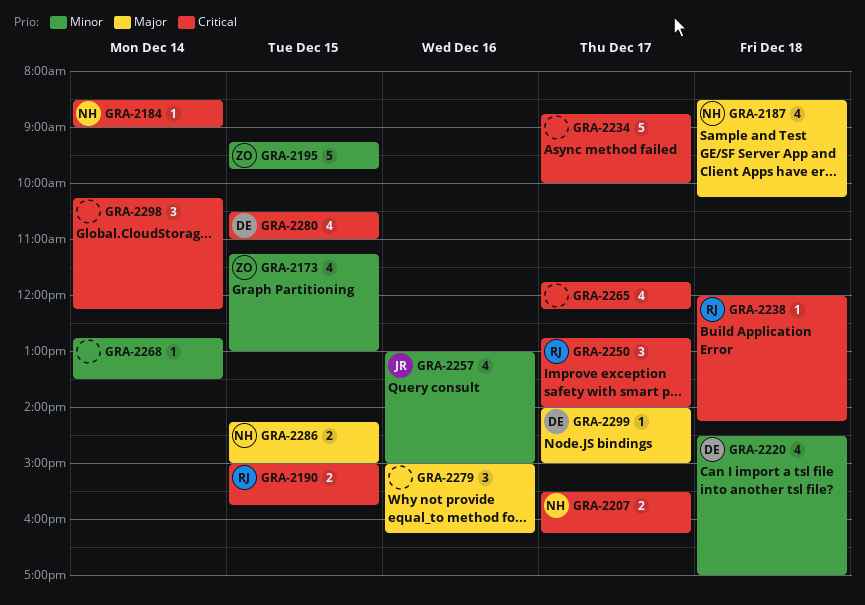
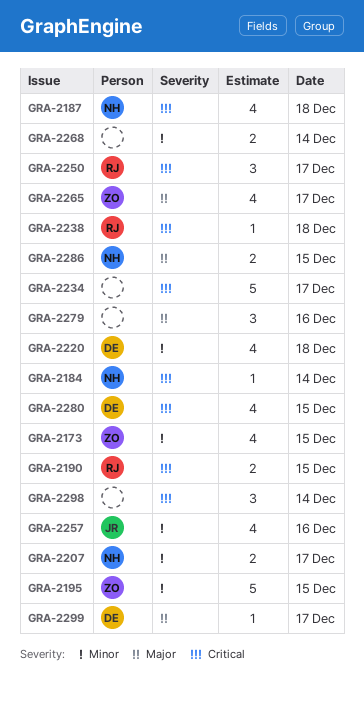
GRA-2187, priority: Major -> Critical
GRA-2207, priority: Critical -> Minor
GRA-2265, owner: none -> ZO
GRA-2265, priority: Critical -> Major
GRA-2268, estimate: 1 -> 2

